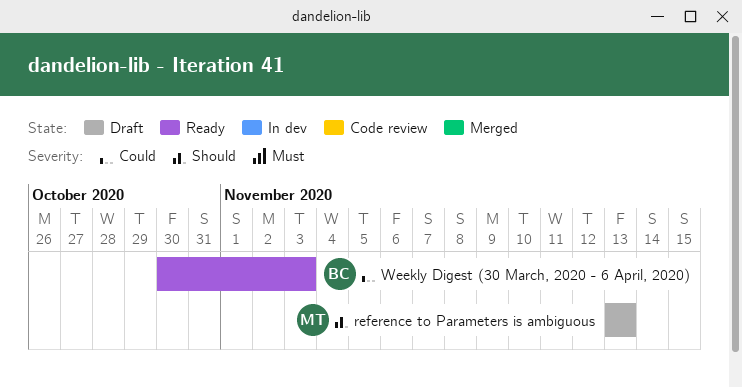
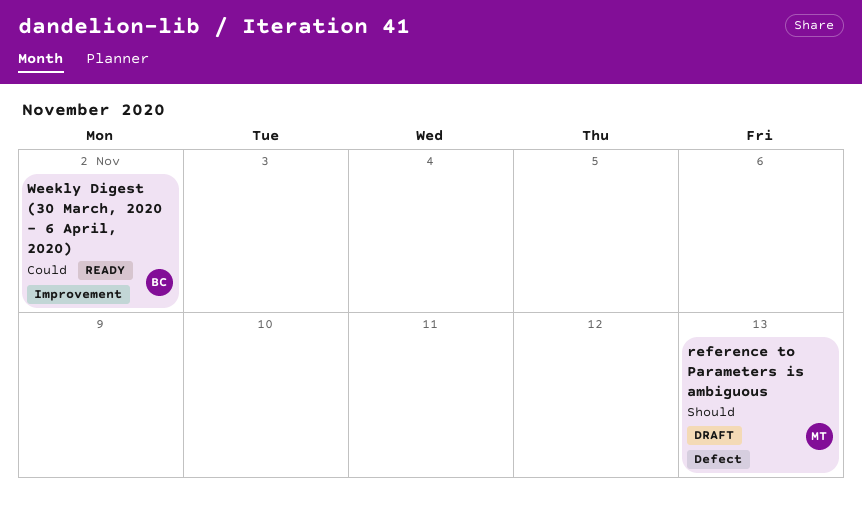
Weekly Digest (30 March, 2020 - 6 April, 2020), due: Nov 3 -> Nov 2

